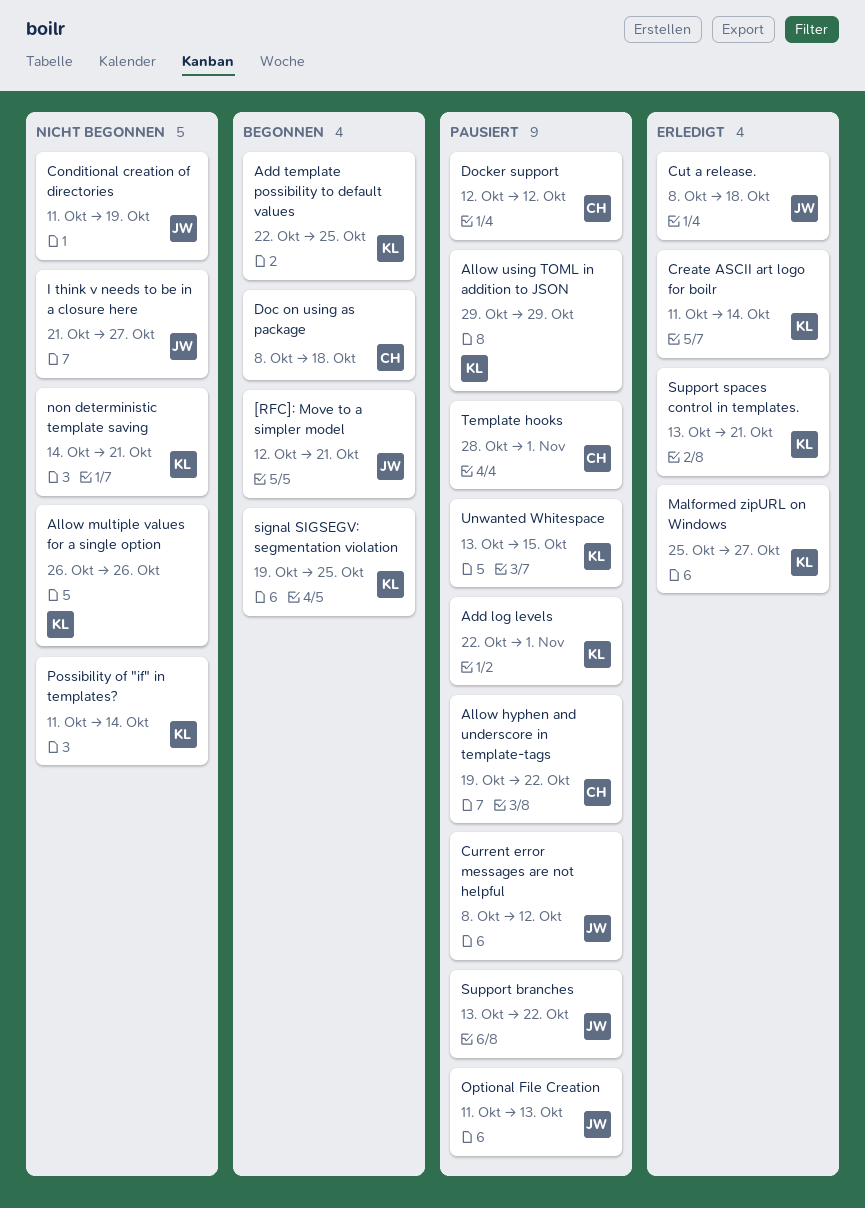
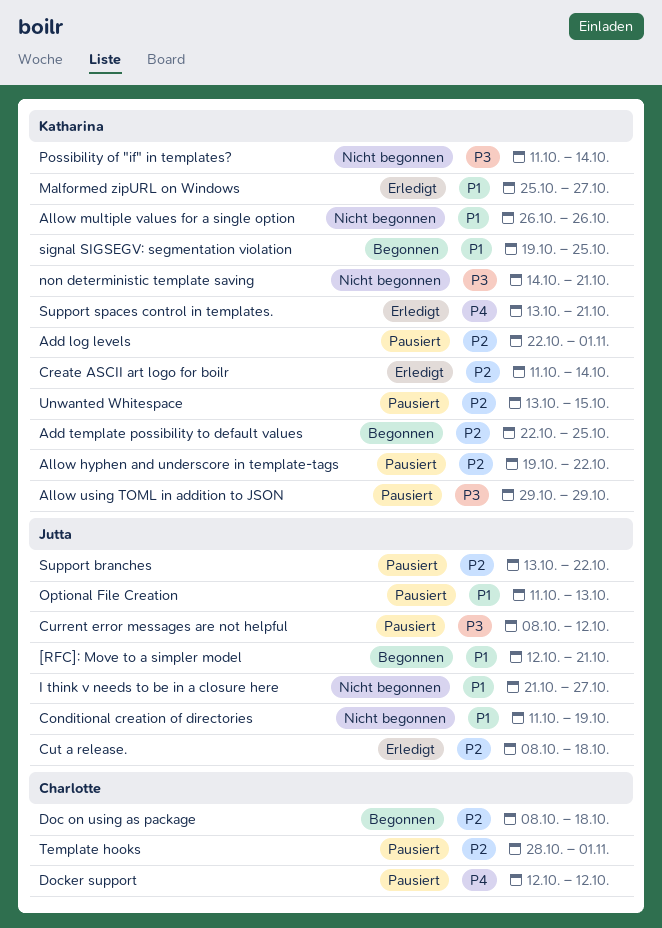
Allow hyphen and underscore in template-tags, owner: Charlotte -> Katharina

